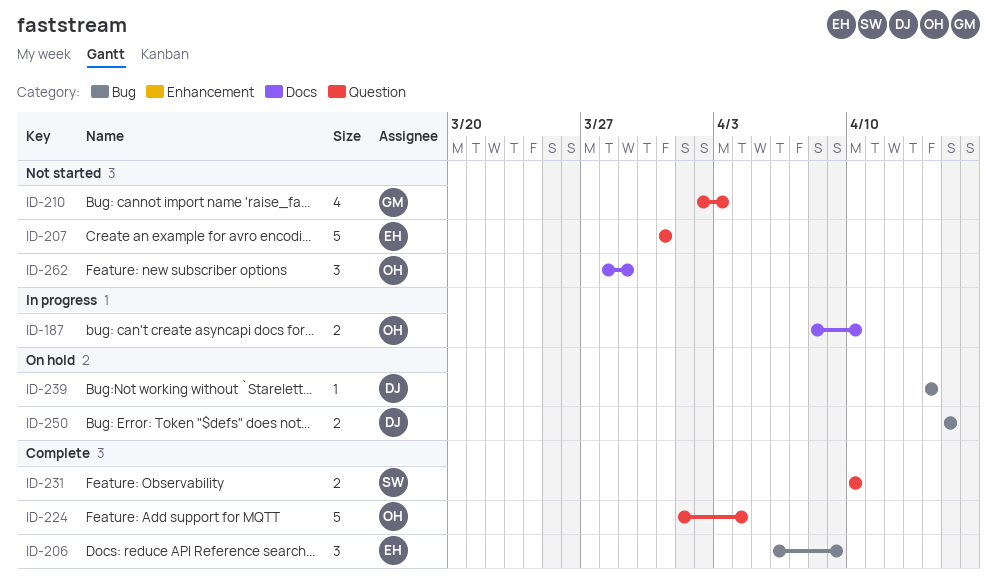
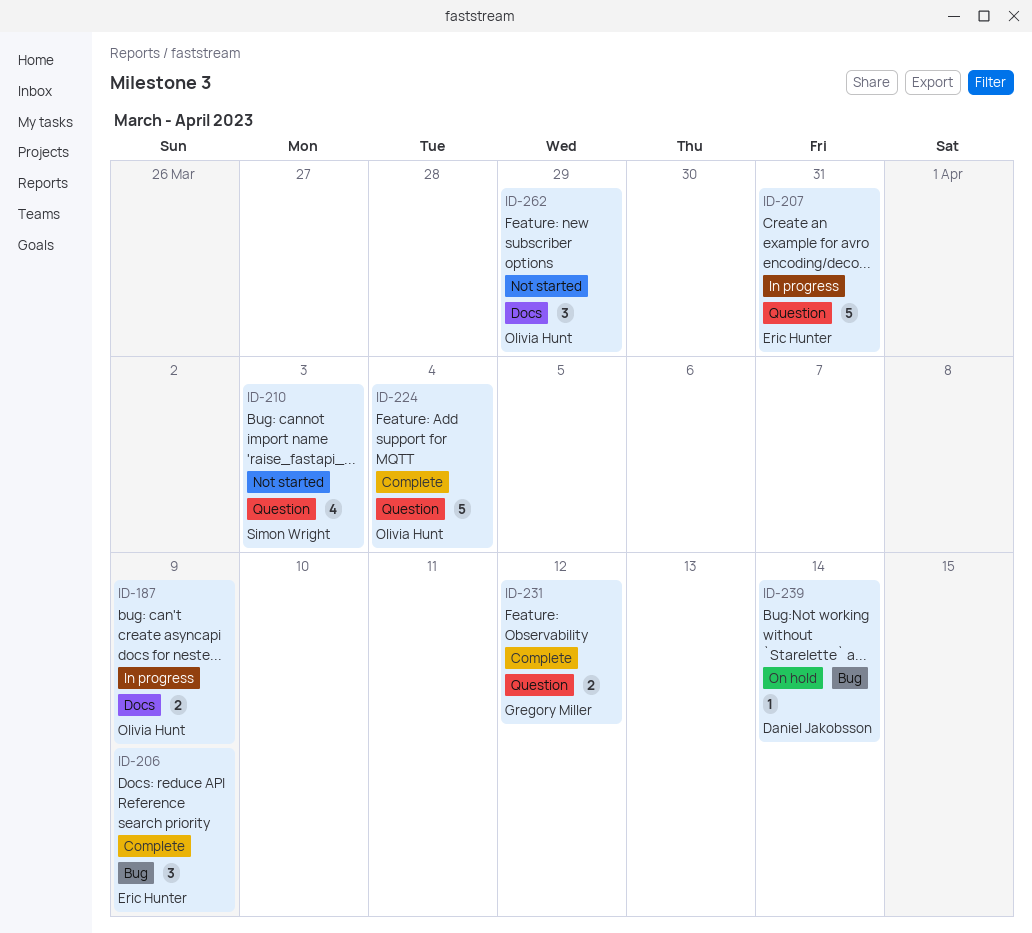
ID-187, due: Apr 10 -> Apr 9
ID-207, status: Not started -> In progress
ID-210, owner: Gregory Miller -> Simon Wright
ID-231, owner: Simon Wright -> Gregory Miller
ID-231, due: Apr 10 -> Apr 12
ID-250: present -> none

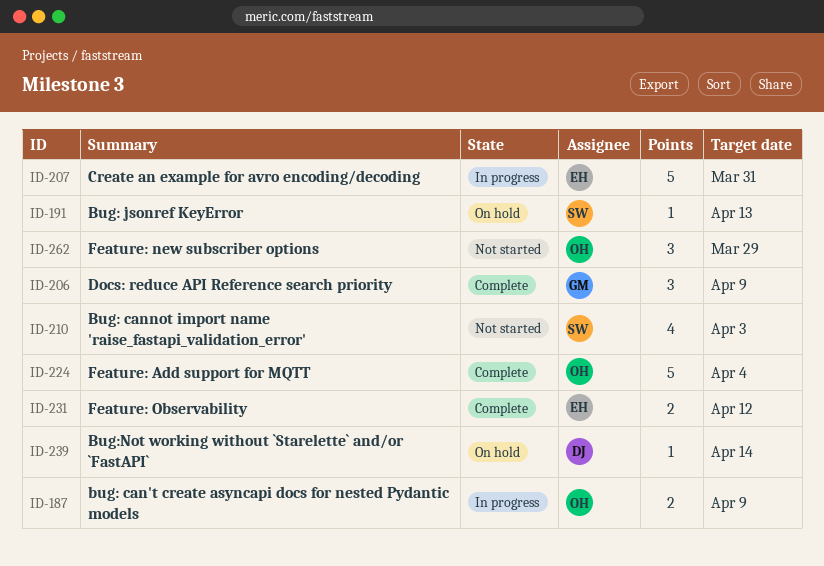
ID-191: none -> present
ID-206, owner: Eric Hunter -> Gregory Miller
ID-231, owner: Gregory Miller -> Eric Hunter

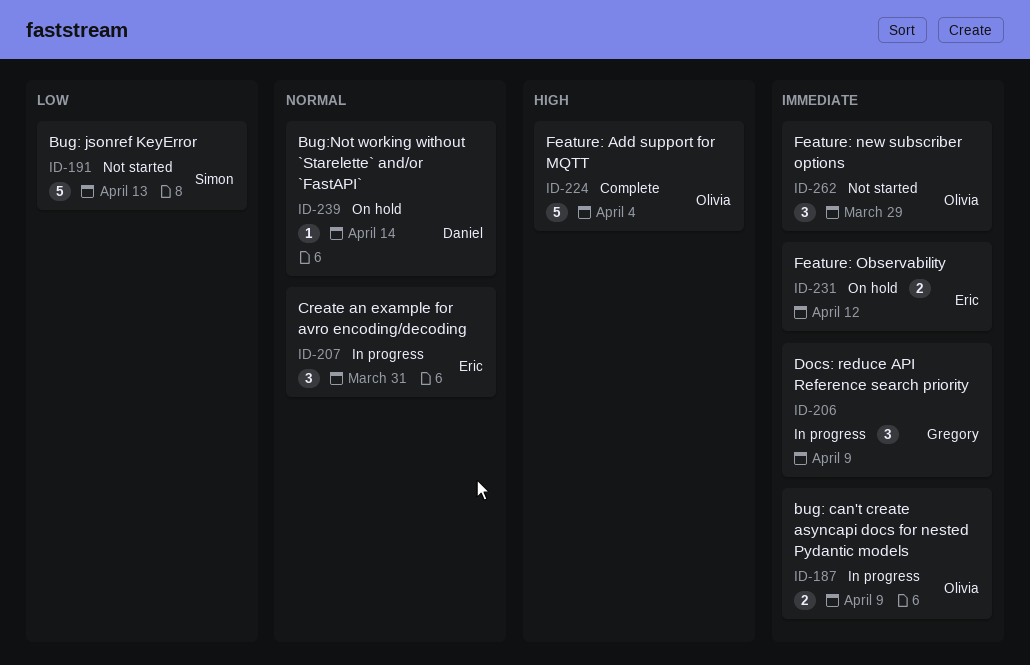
ID-191, status: On hold -> Not started
ID-191, estimate: 1 -> 5
ID-206, status: Complete -> In progress
ID-207, estimate: 5 -> 3
ID-210: present -> none
ID-231, status: Complete -> On hold

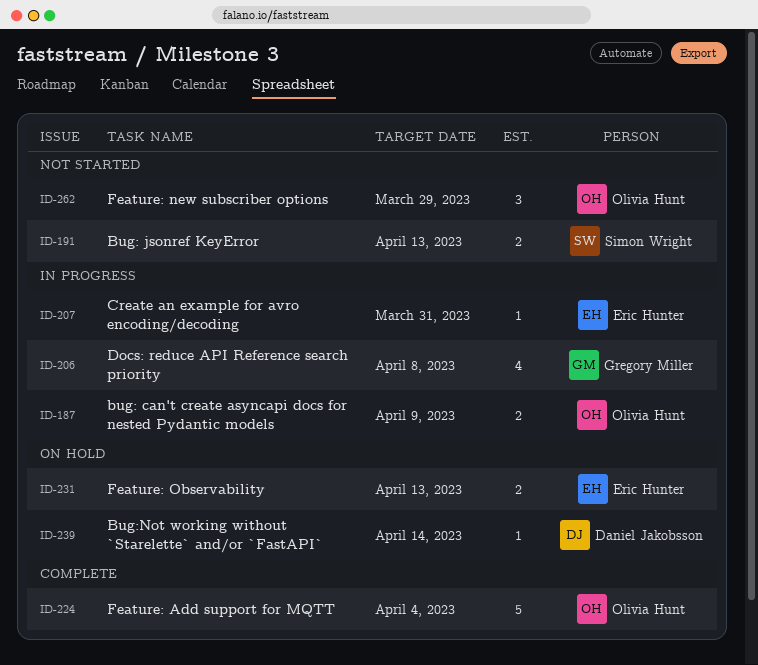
ID-191, estimate: 5 -> 2
ID-206, estimate: 3 -> 4
ID-206, due: Apr 9 -> Apr 8
ID-207, estimate: 3 -> 1
ID-231, due: Apr 12 -> Apr 13

